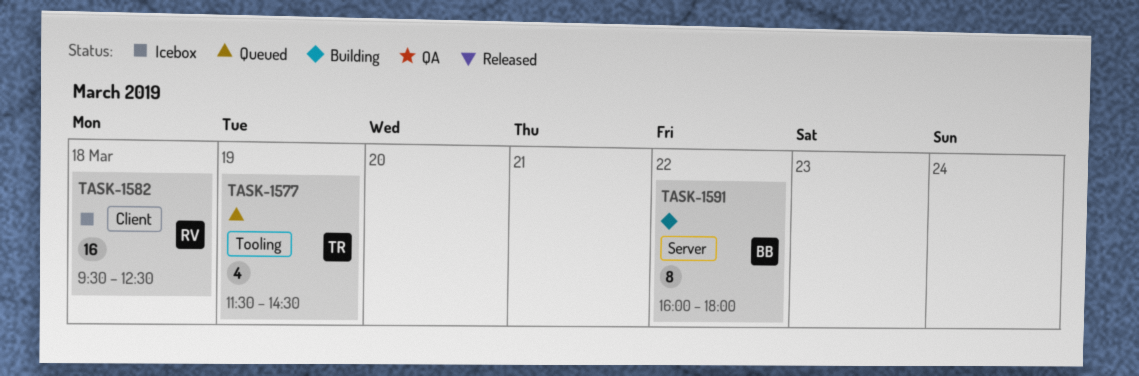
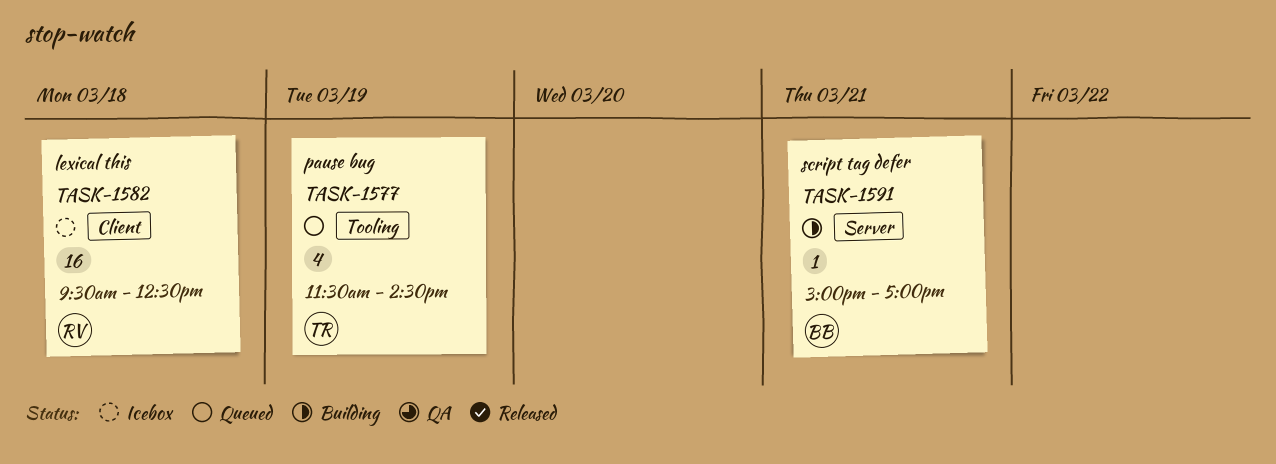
TASK-1591, estimate: 8 -> 1
TASK-1591, day: Mar 22 -> Mar 21
TASK-1591, begins: 16:00 -> 15:00
TASK-1591, ends: 18:00 -> 17:00

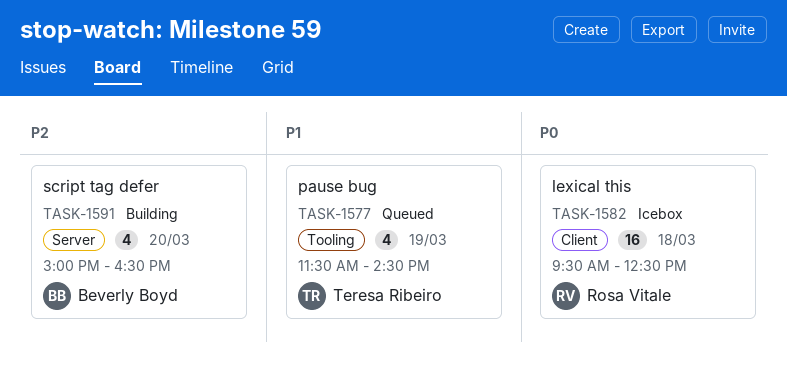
TASK-1591, estimate: 1 -> 4
TASK-1591, day: Mar 21 -> Mar 20
TASK-1591, ends: 17:00 -> 16:30

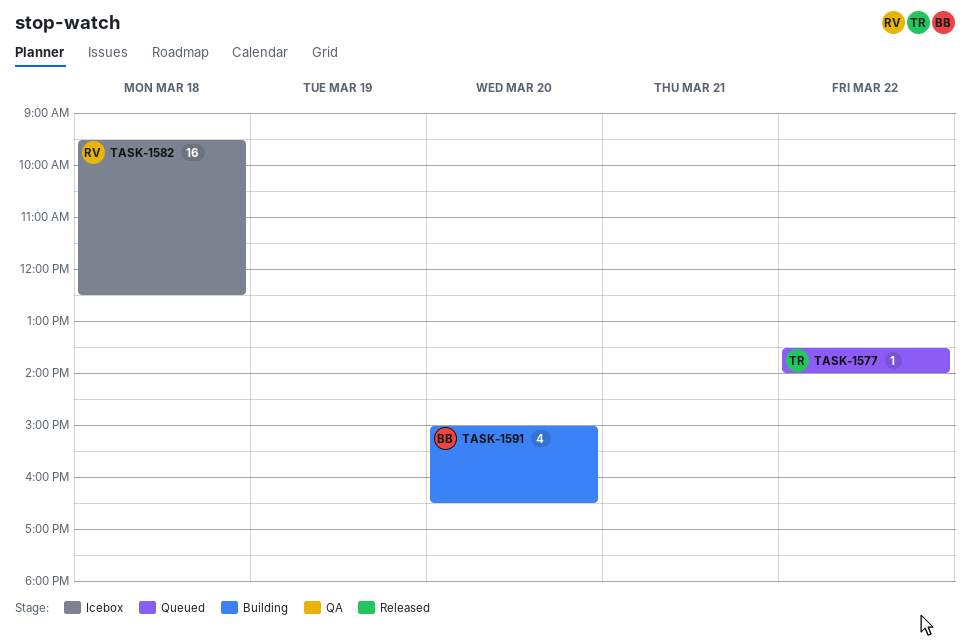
TASK-1577, estimate: 4 -> 1
TASK-1577, day: Mar 19 -> Mar 22
TASK-1577, begins: 11:30 -> 13:30
TASK-1577, ends: 14:30 -> 14:00

